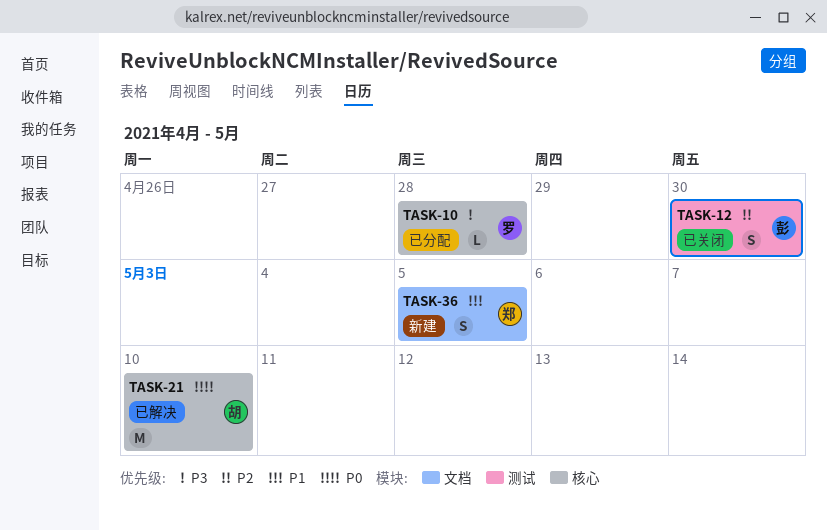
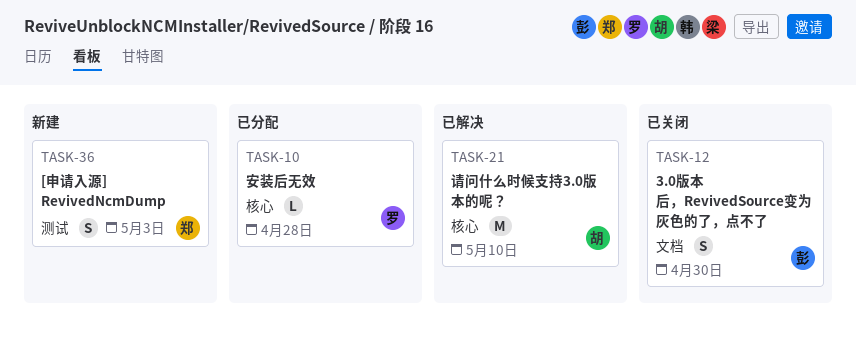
TASK-12, label: 测试 -> 文档
TASK-36, label: 文档 -> 测试
TASK-36, due: May 5 -> May 3

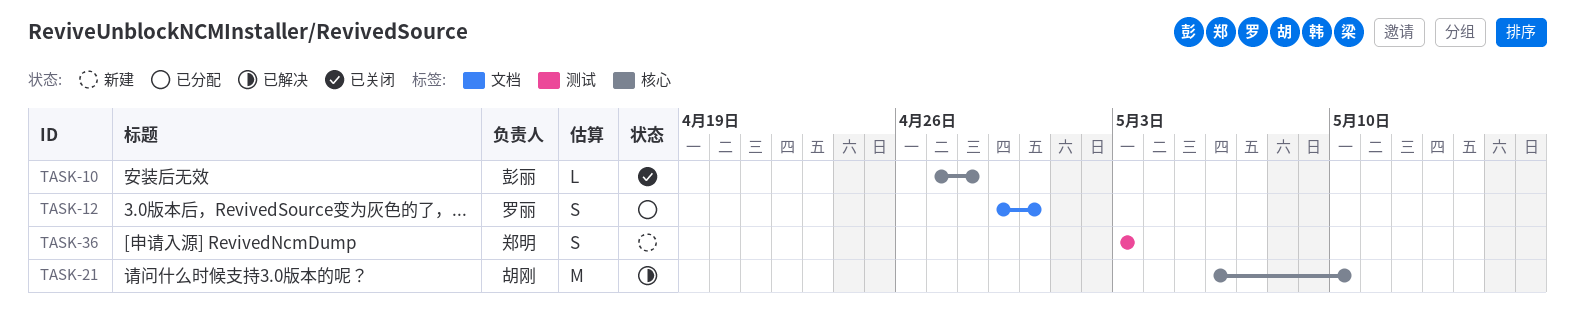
TASK-10, status: 已分配 -> 已关闭
TASK-10, owner: 罗丽 -> 彭丽
TASK-12, status: 已关闭 -> 已分配
TASK-12, owner: 彭丽 -> 罗丽

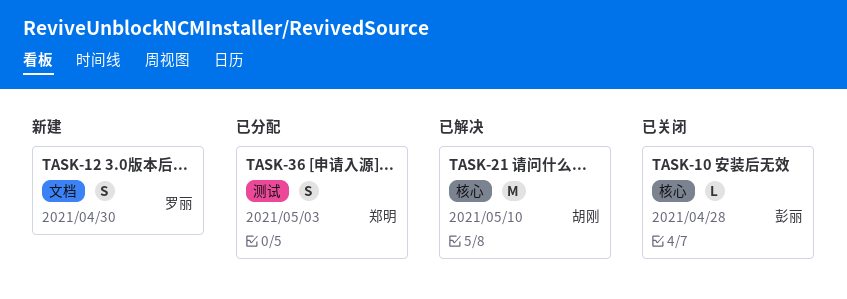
TASK-12, status: 已分配 -> 新建
TASK-36, status: 新建 -> 已分配

